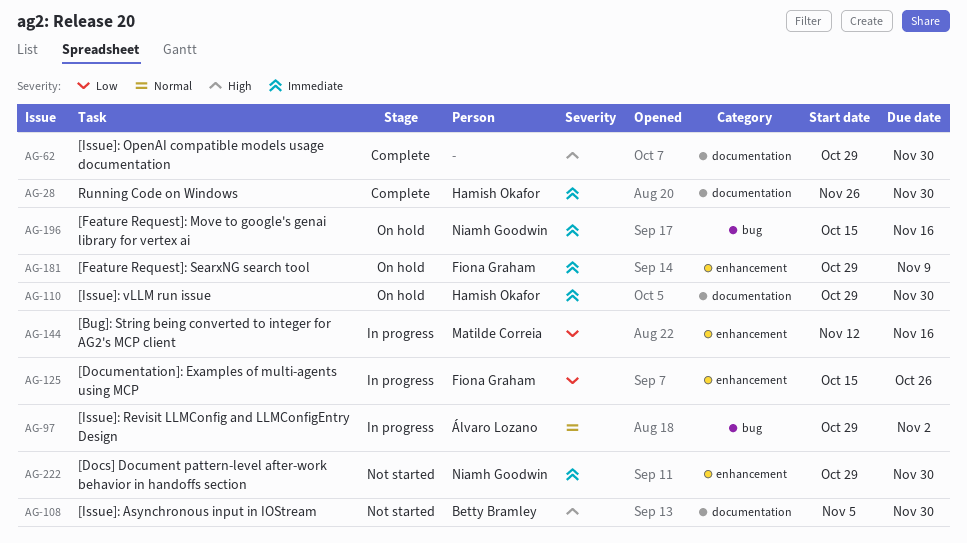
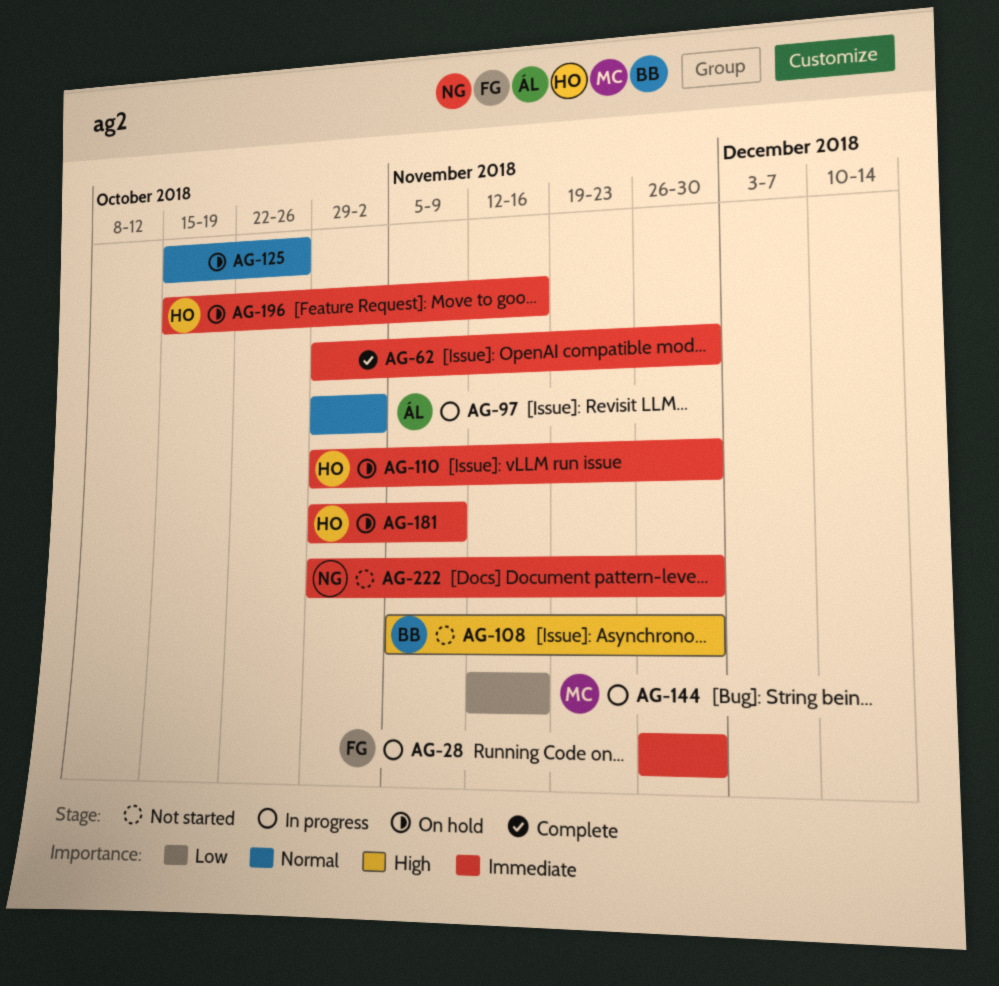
AG-28, status: Complete -> In progress
AG-28, owner: Hamish Okafor -> Fiona Graham
AG-62, priority: High -> Immediate
AG-125, status: In progress -> On hold
AG-125, owner: Fiona Graham -> none
AG-125, priority: Low -> Normal
AG-181, owner: Fiona Graham -> Hamish Okafor
AG-196, owner: Niamh Goodwin -> Hamish Okafor

